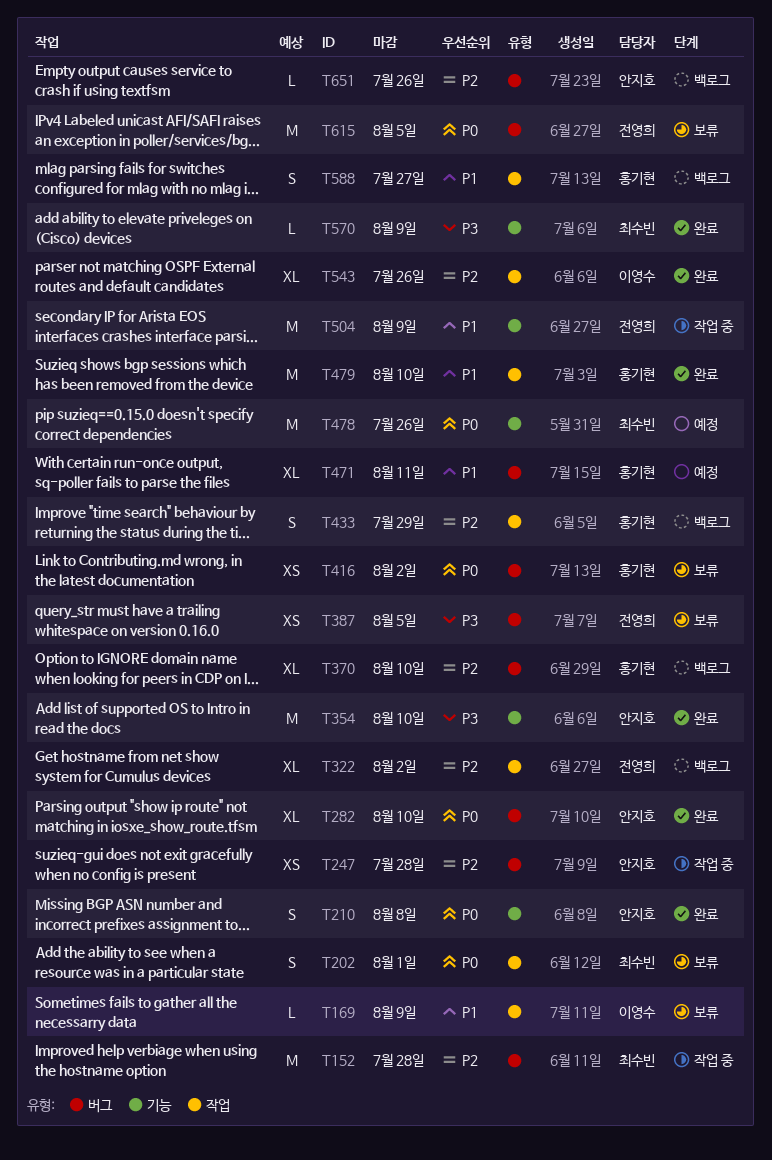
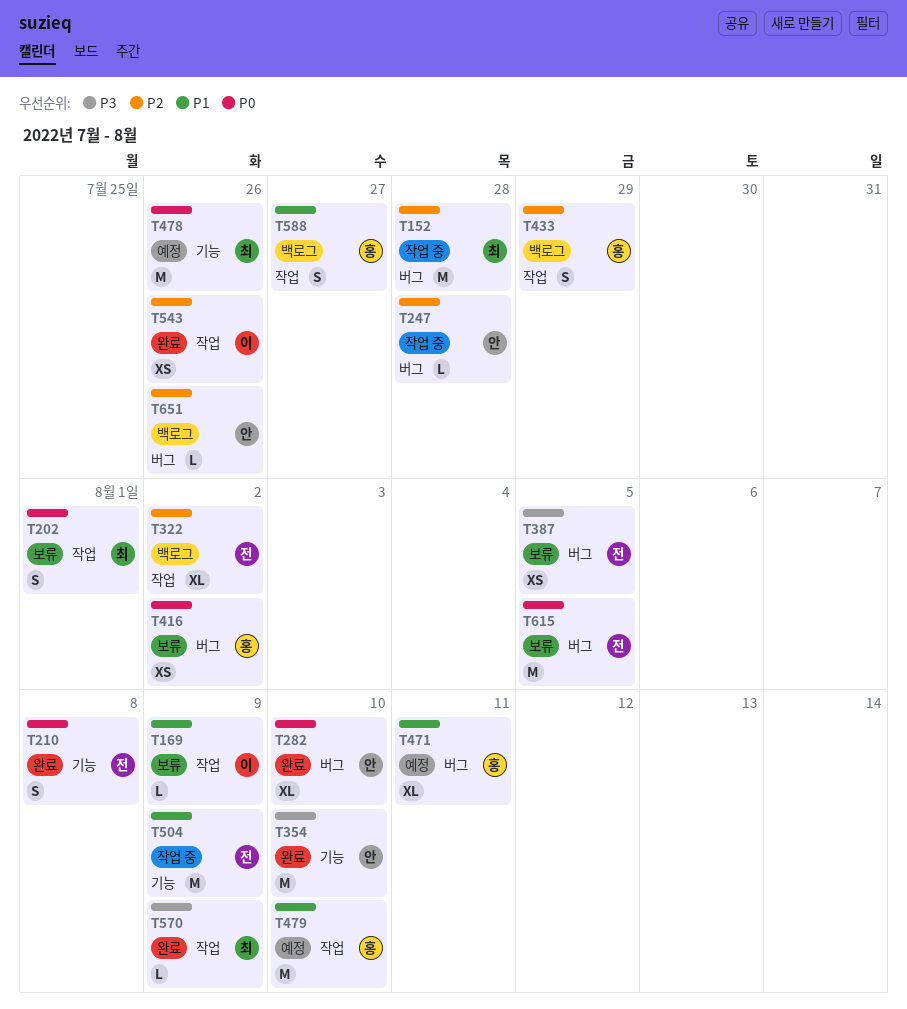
T210, owner: 안지호 -> 전영희
T247, estimate: XS -> L
T370: present -> none
T479, status: 완료 -> 예정
T543, estimate: XL -> XS
T570, label: 기능 -> 작업

